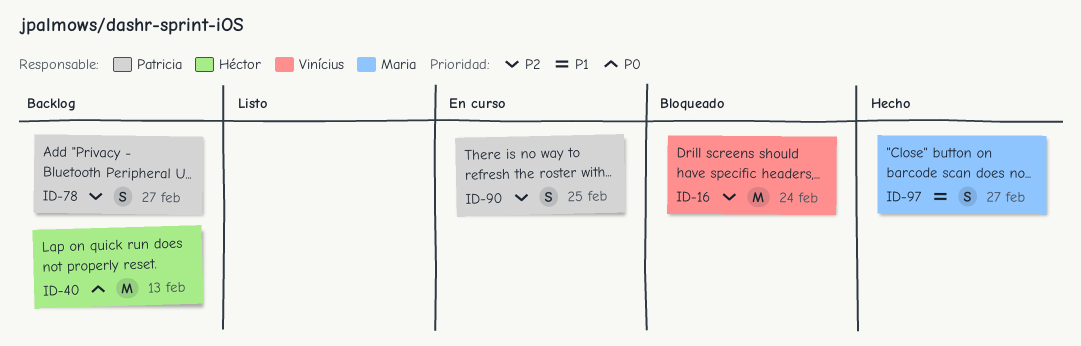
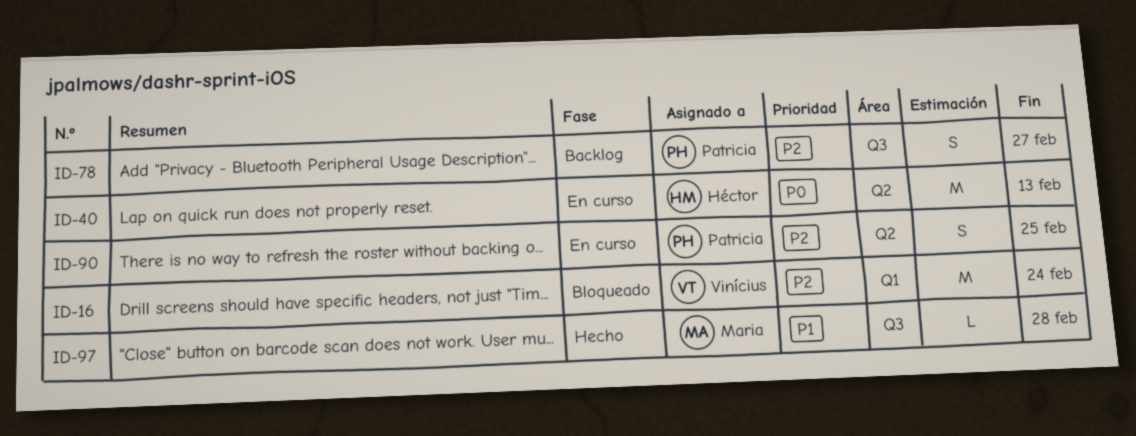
ID-40, status: Backlog -> En curso
ID-97, estimate: S -> L
ID-97, due: Feb 27 -> Feb 28

